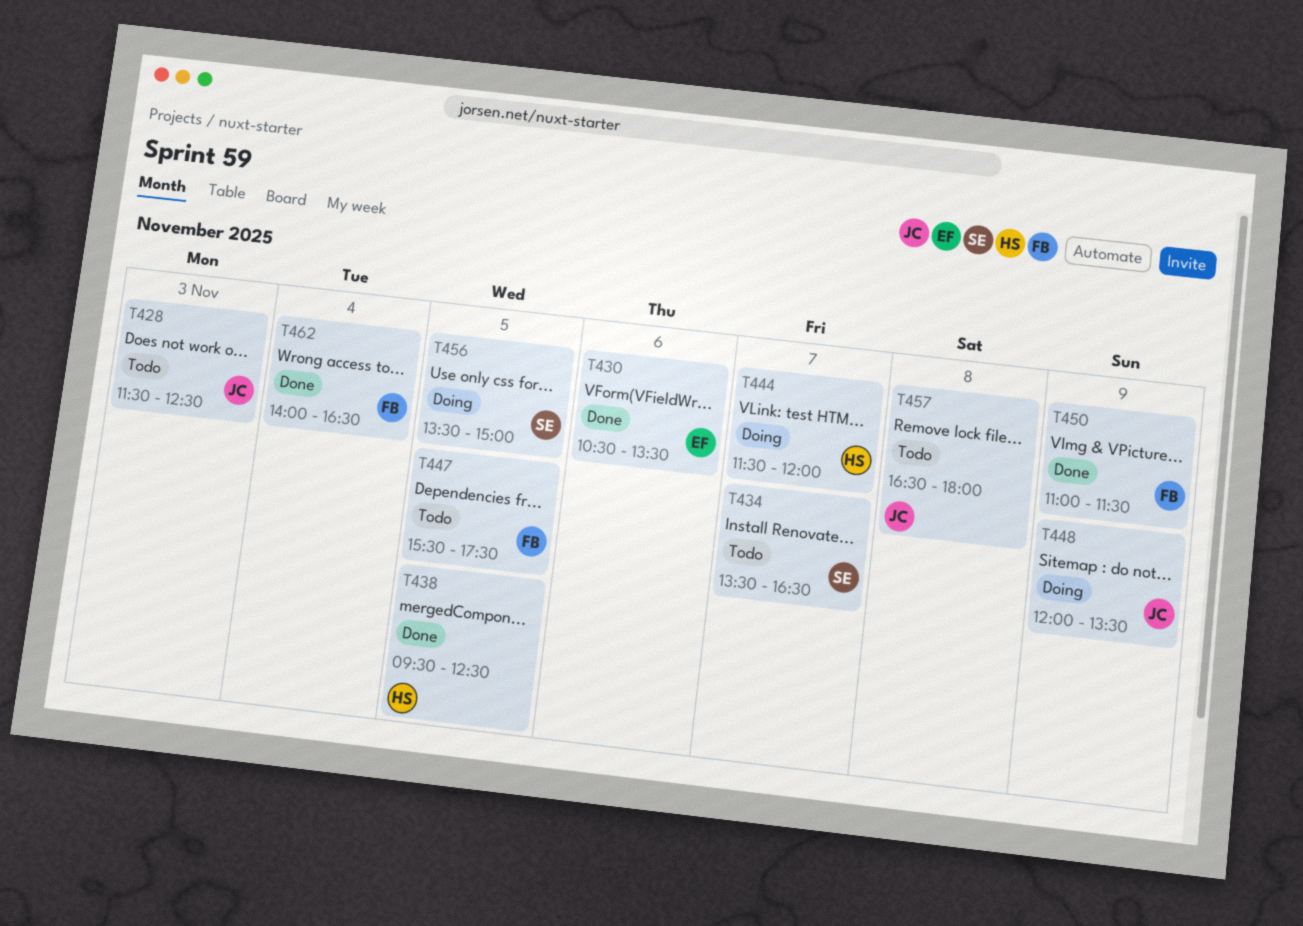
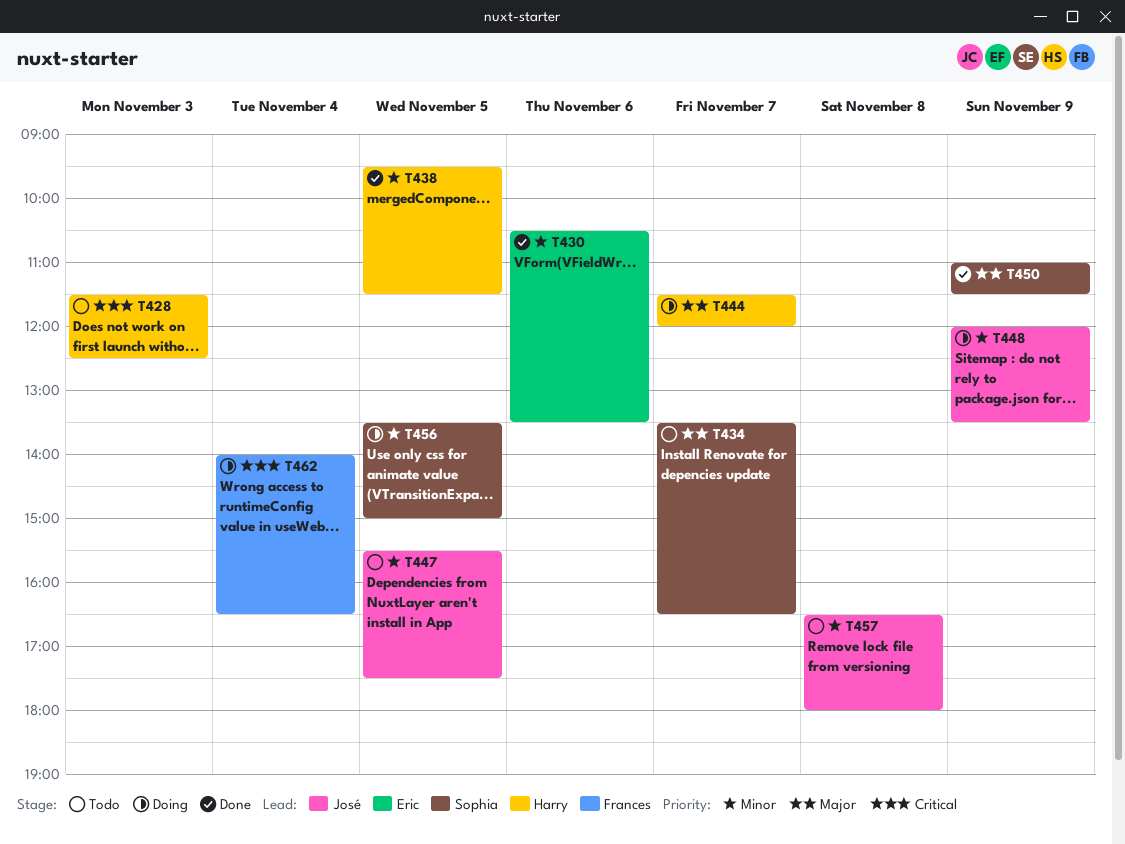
T428, owner: José -> Harry
T438, ends: 12:30 -> 11:30
T447, owner: Frances -> José
T450, owner: Frances -> Sophia
T462, status: Done -> Doing

